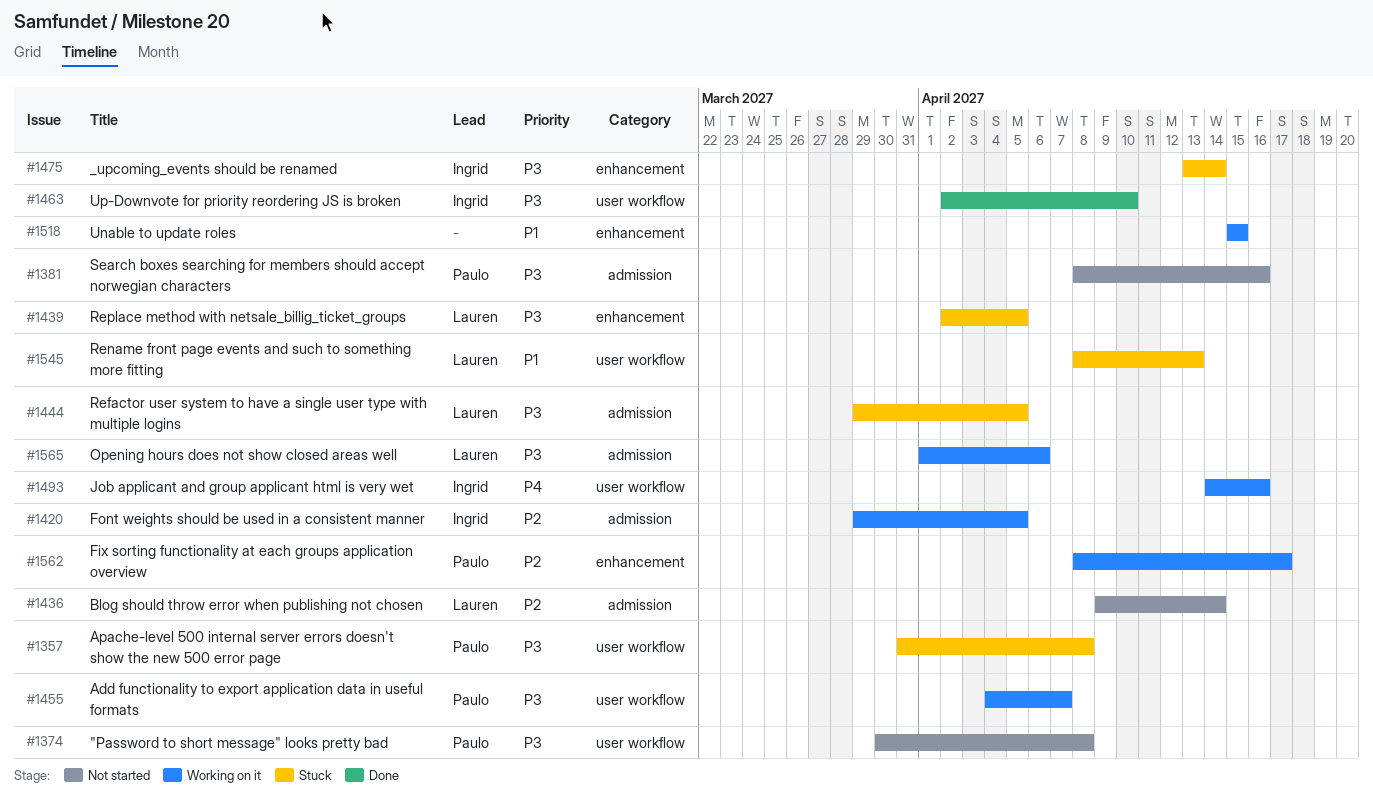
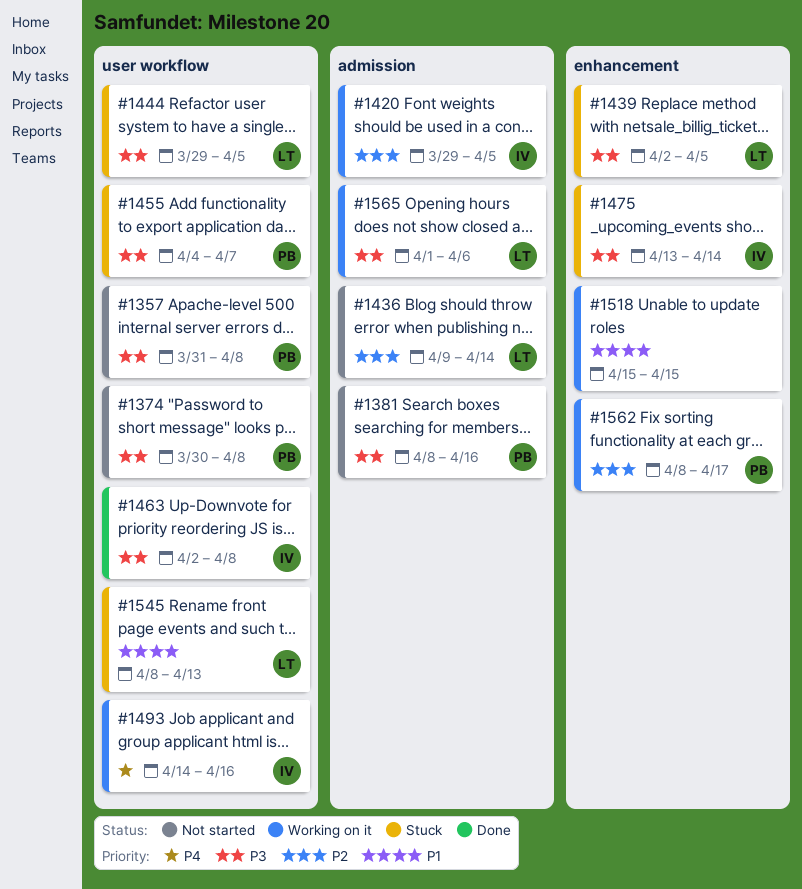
#1357, status: Stuck -> Not started
#1444, label: admission -> user workflow
#1455, status: Working on it -> Stuck
#1463, due: Apr 10 -> Apr 8

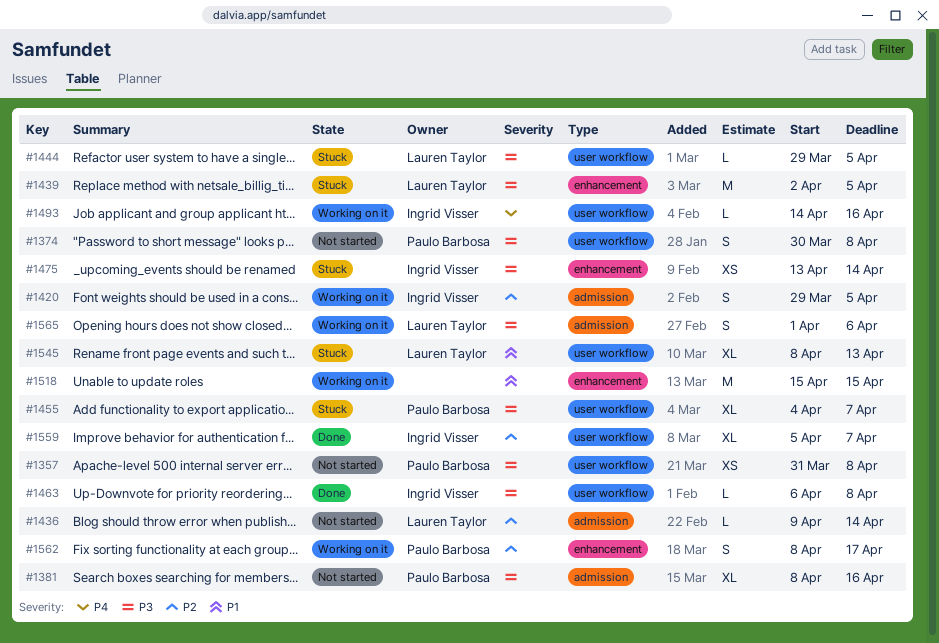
#1463, start: Apr 2 -> Apr 6
#1559: none -> present

